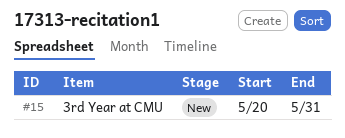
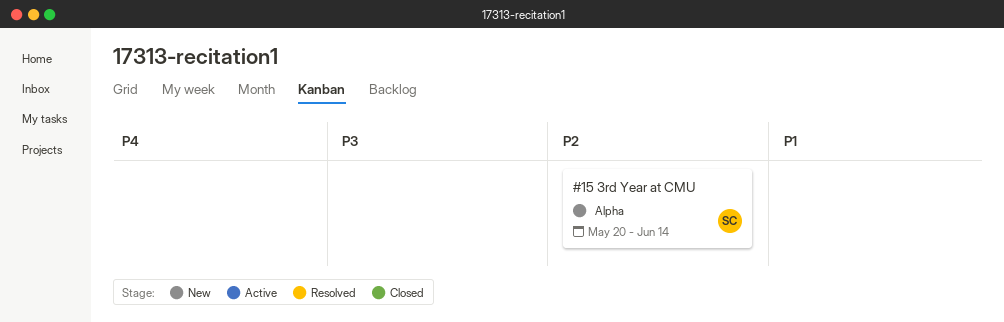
#15, due: May 31 -> Jun 14

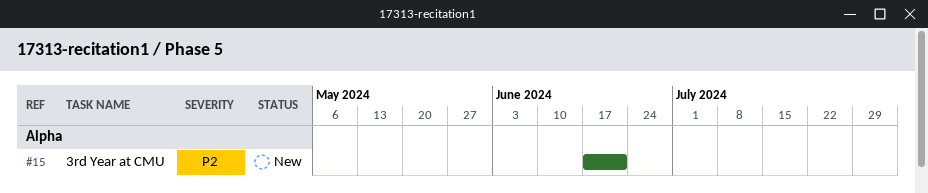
#15, start: May 20 -> Jun 17
#15, due: Jun 14 -> Jun 21

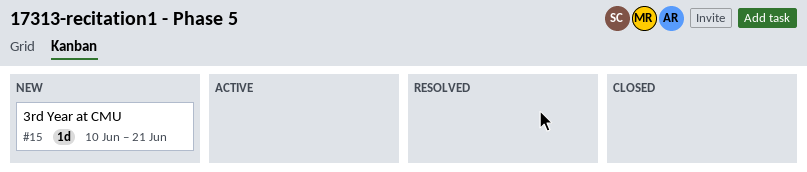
#15, start: Jun 17 -> Jun 10

